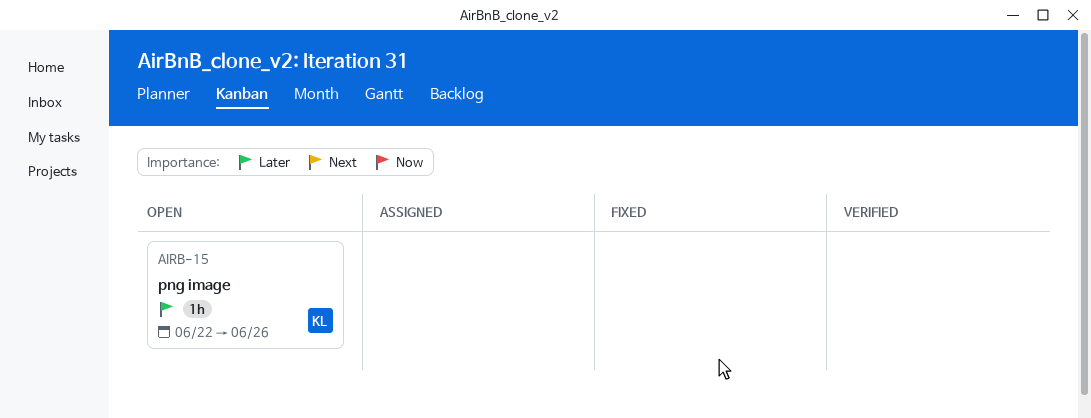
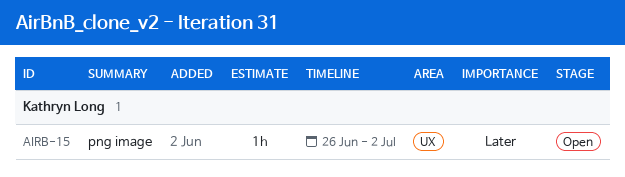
AIRB-15, start: Jun 22 -> Jun 26
AIRB-15, due: Jun 26 -> Jul 2

